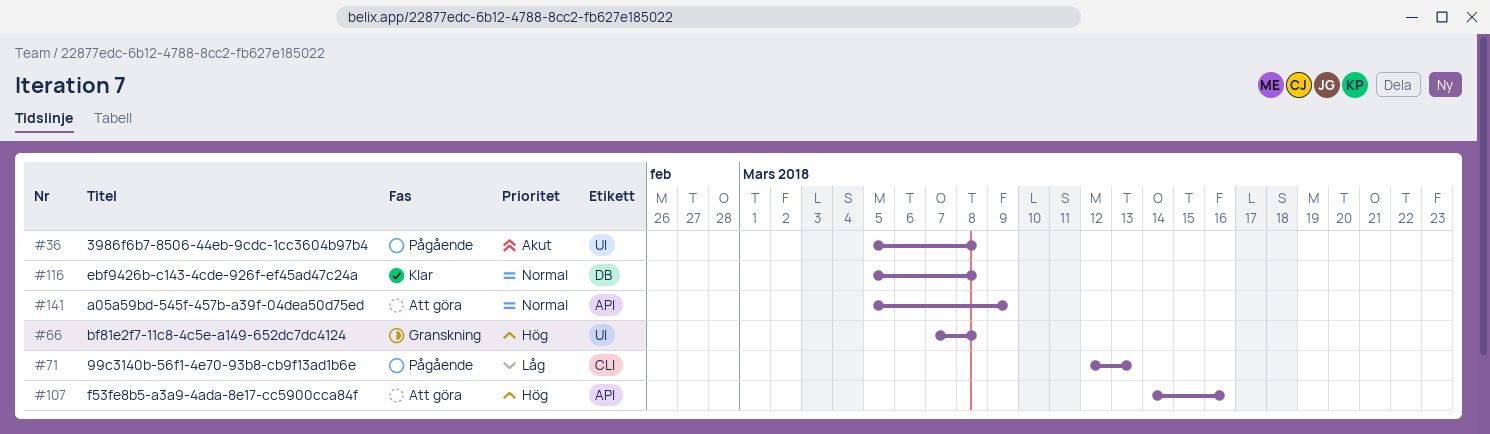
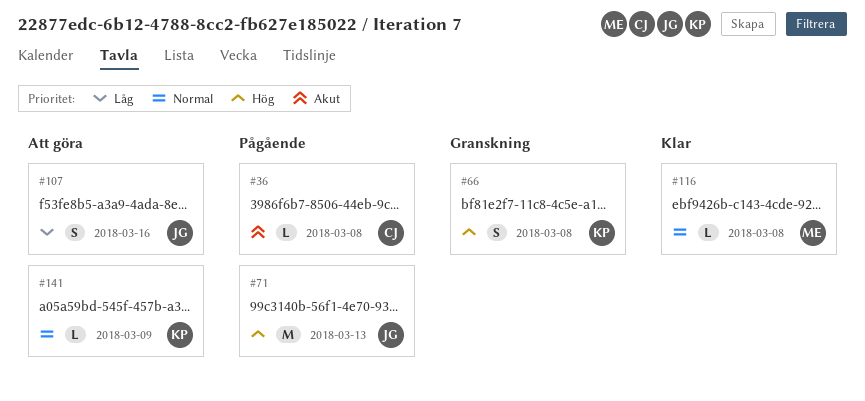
#71, priority: Låg -> Hög
#107, priority: Hög -> Låg

